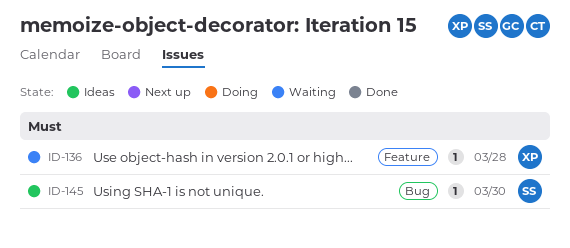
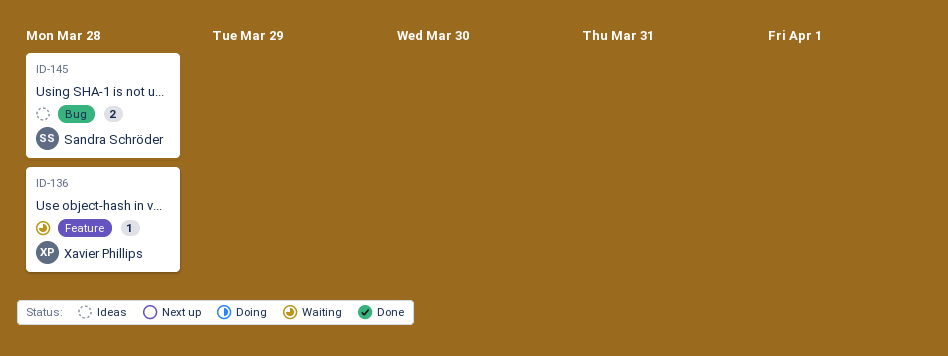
ID-145, estimate: 1 -> 2
ID-145, due: Mar 30 -> Mar 28

